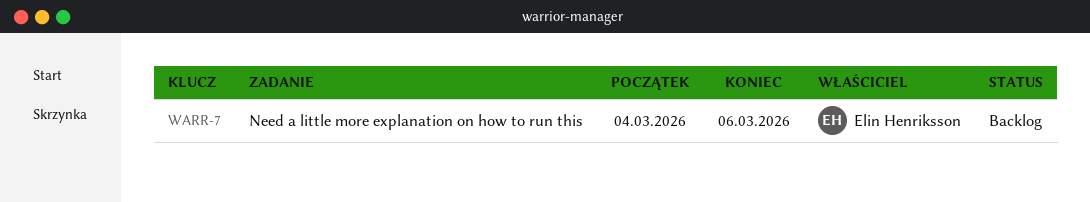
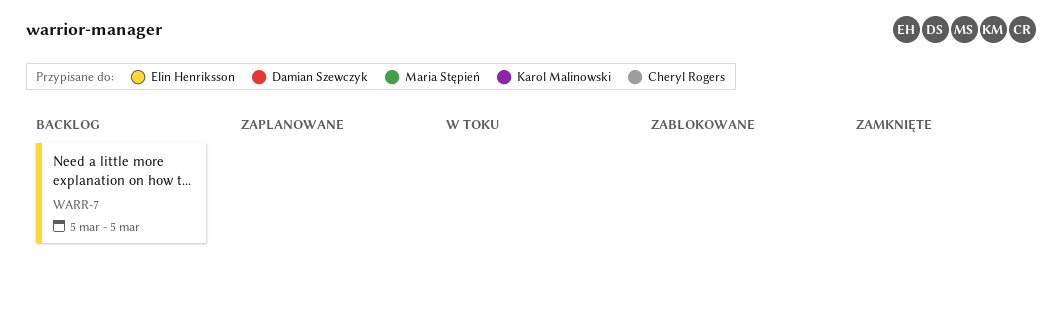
WARR-7, start: Mar 4 -> Mar 5
WARR-7, due: Mar 6 -> Mar 5

